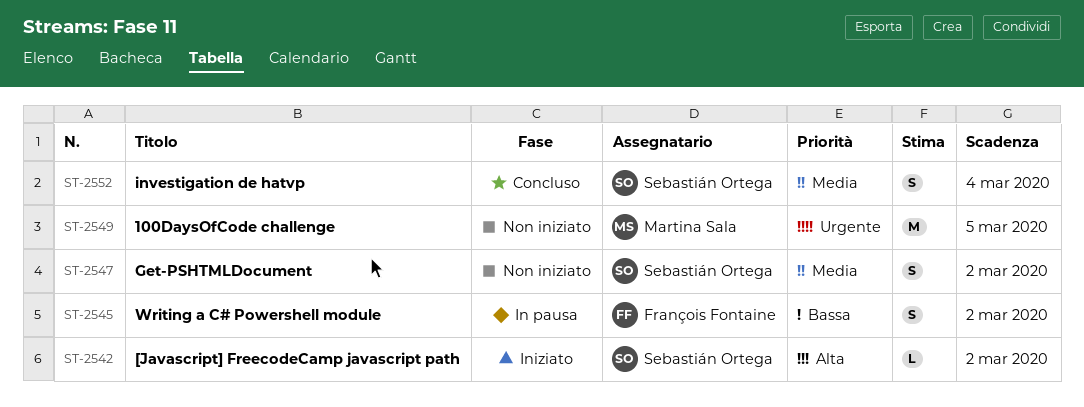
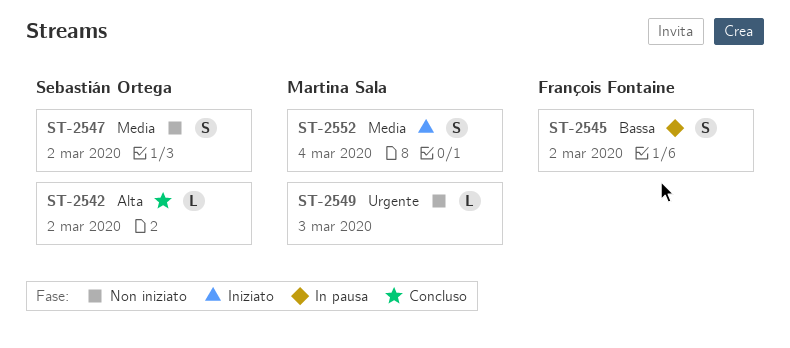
ST-2542, status: Iniziato -> Concluso
ST-2549, estimate: M -> L
ST-2549, due: Mar 5 -> Mar 3
ST-2552, status: Concluso -> Iniziato
ST-2552, owner: Sebastián Ortega -> Martina Sala

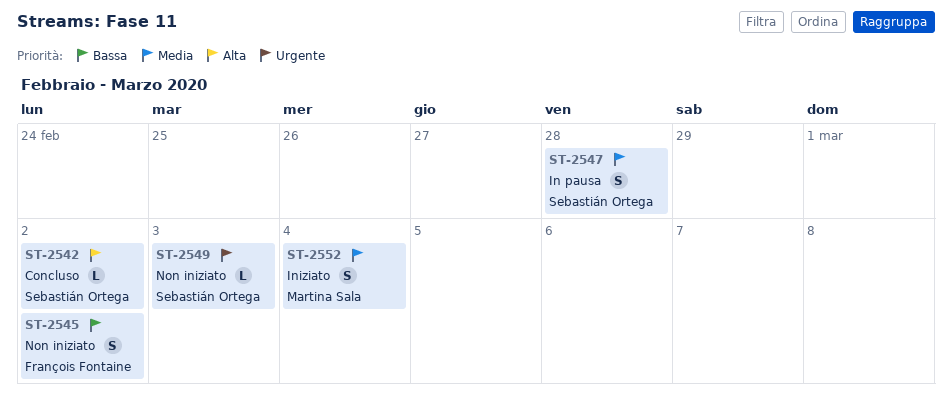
ST-2545, status: In pausa -> Non iniziato
ST-2547, status: Non iniziato -> In pausa
ST-2547, due: Mar 2 -> Feb 28
ST-2549, owner: Martina Sala -> Sebastián Ortega

